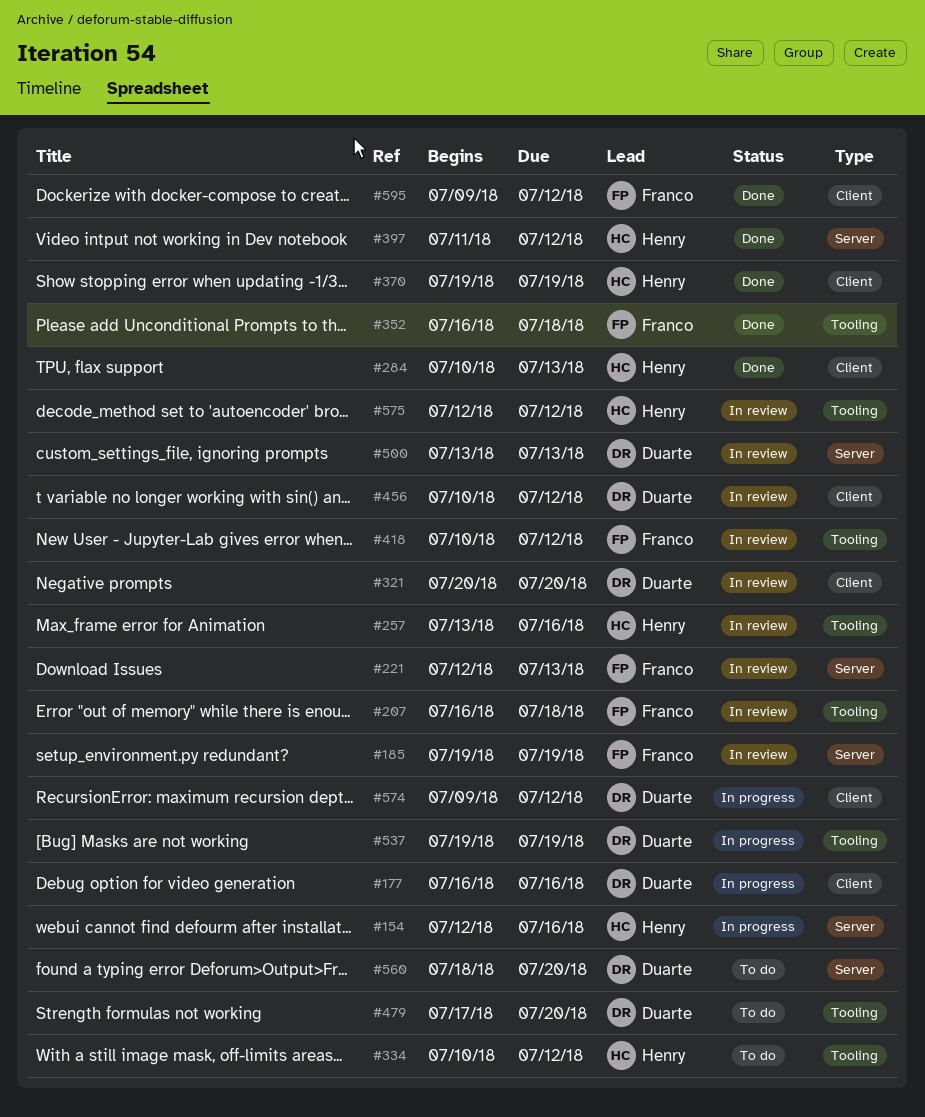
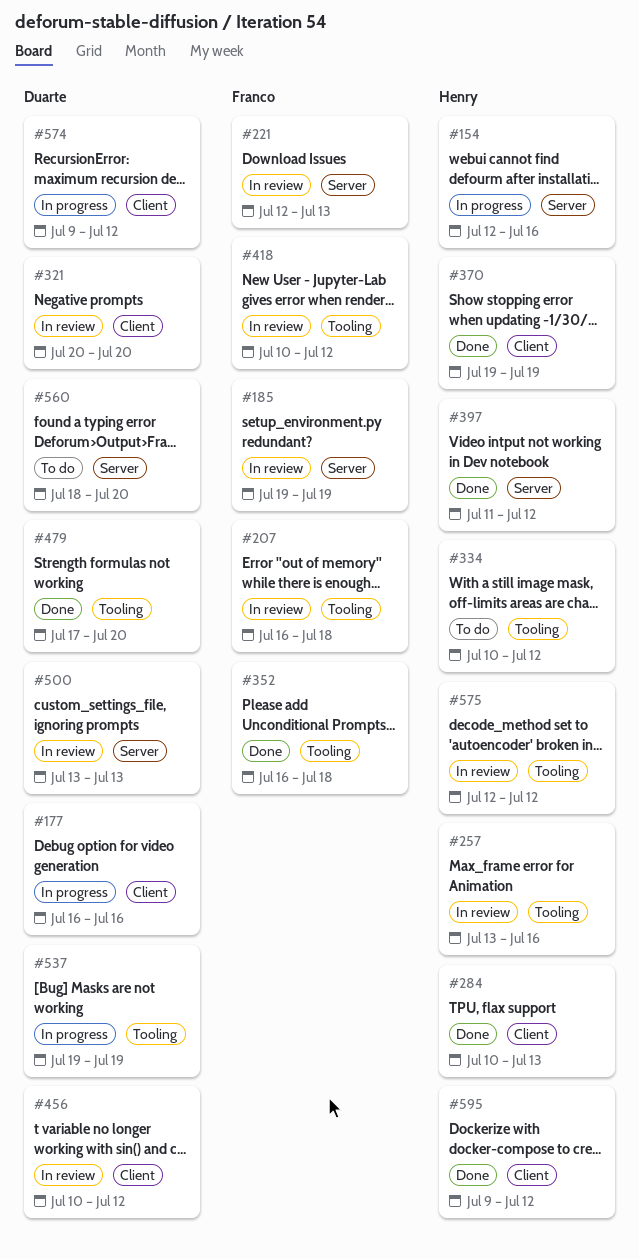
#479, status: To do -> Done
#595, owner: Franco -> Henry

